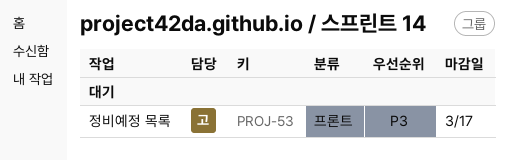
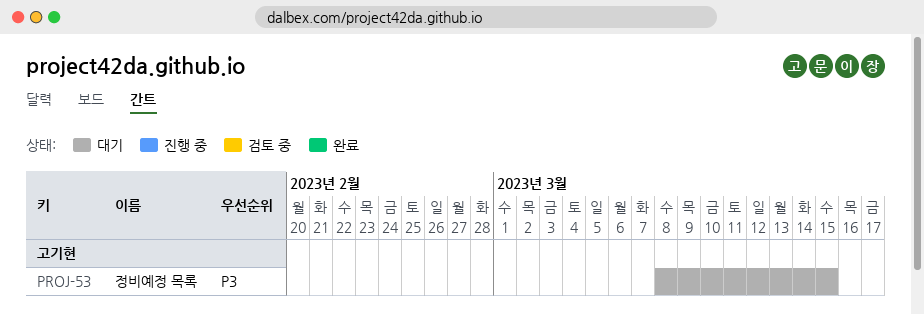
PROJ-53, due: Mar 17 -> Mar 15

